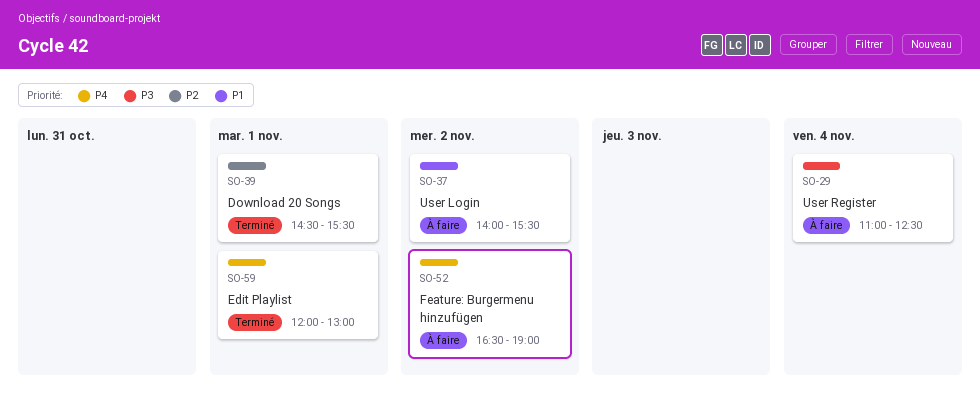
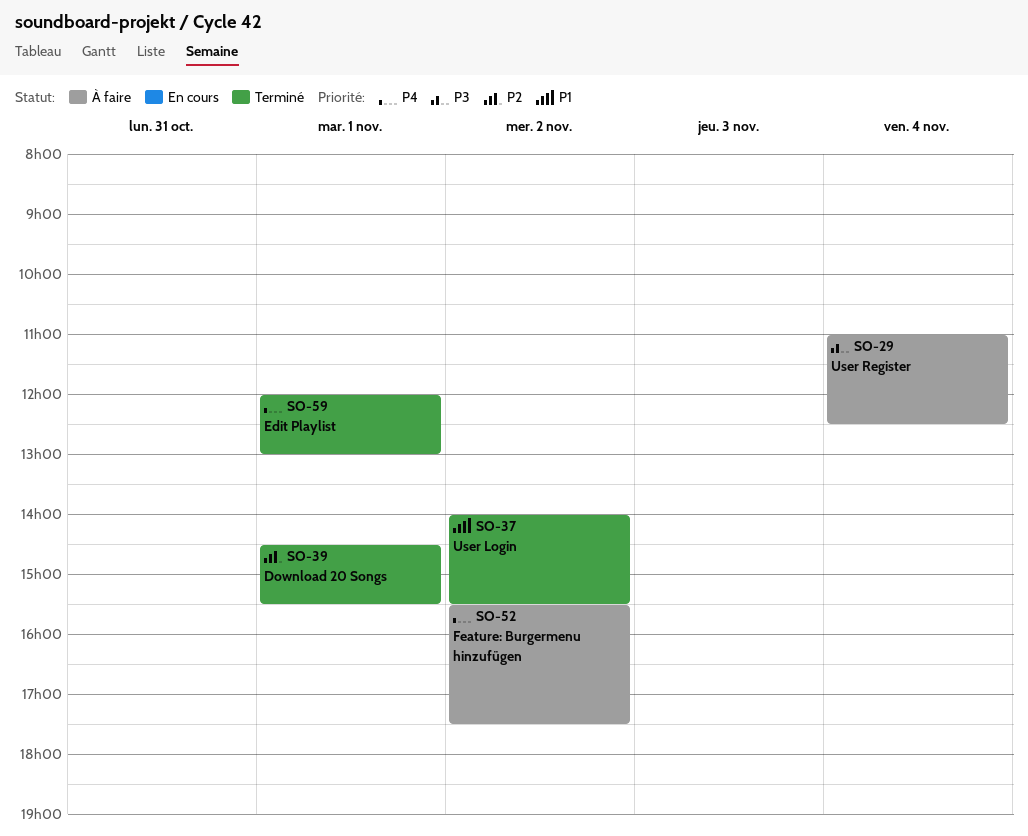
SO-37, status: À faire -> Terminé
SO-52, begins: 16:30 -> 15:30
SO-52, ends: 19:00 -> 17:30

